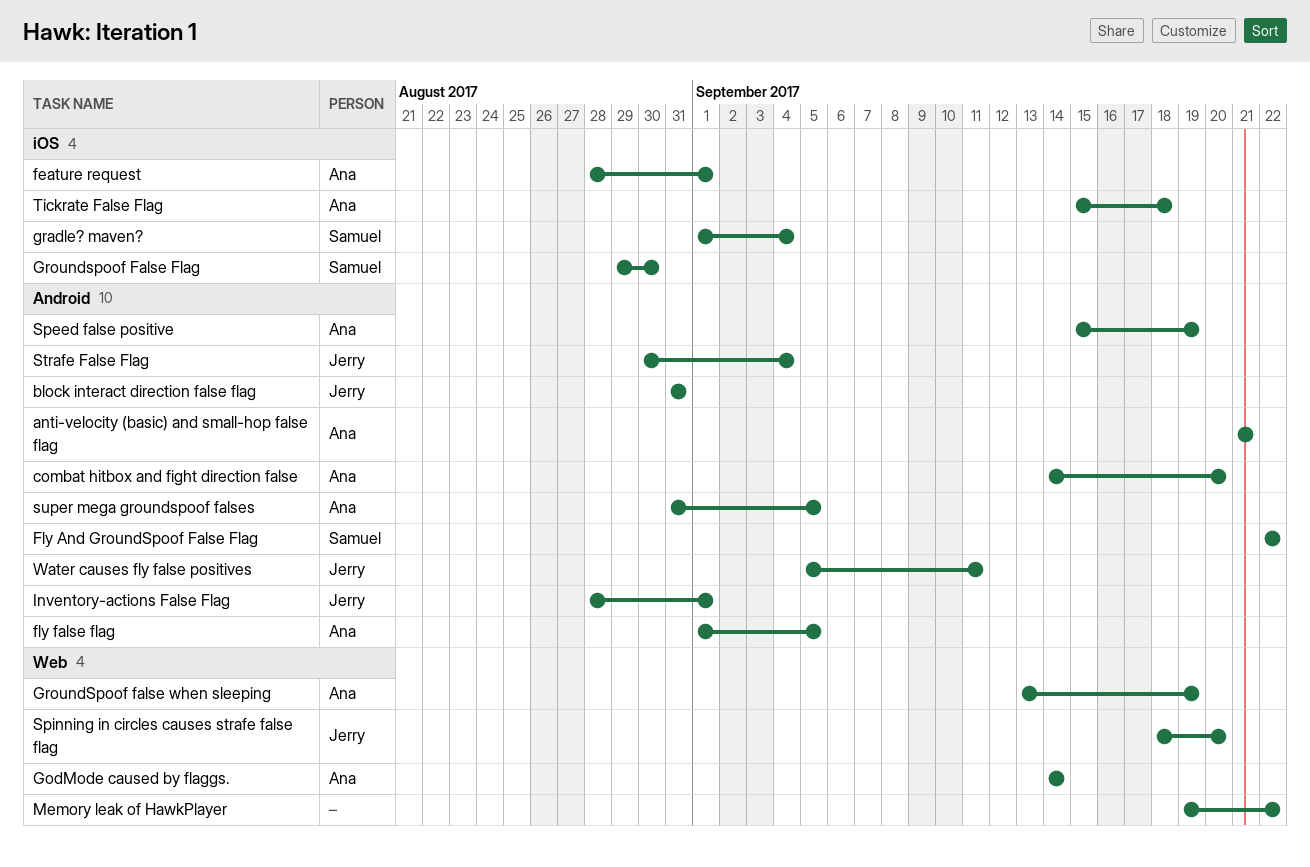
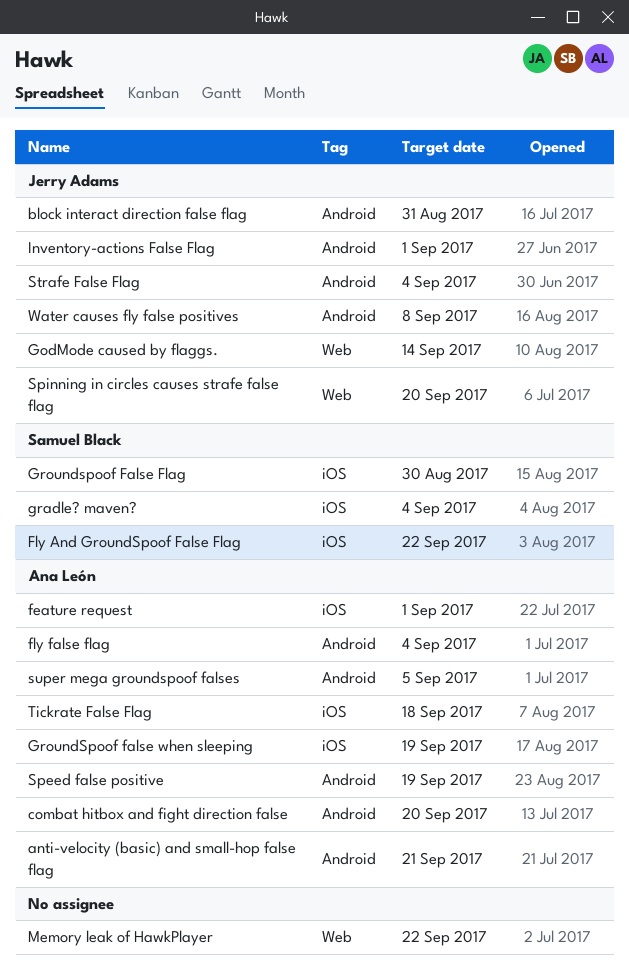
Fly And GroundSpoof False Flag, label: Android -> iOS
fly false flag, due: Sep 5 -> Sep 4
GodMode caused by flaggs., owner: Ana León -> Jerry Adams
GroundSpoof false when sleeping, label: Web -> iOS
Water causes fly false positives, due: Sep 11 -> Sep 8

